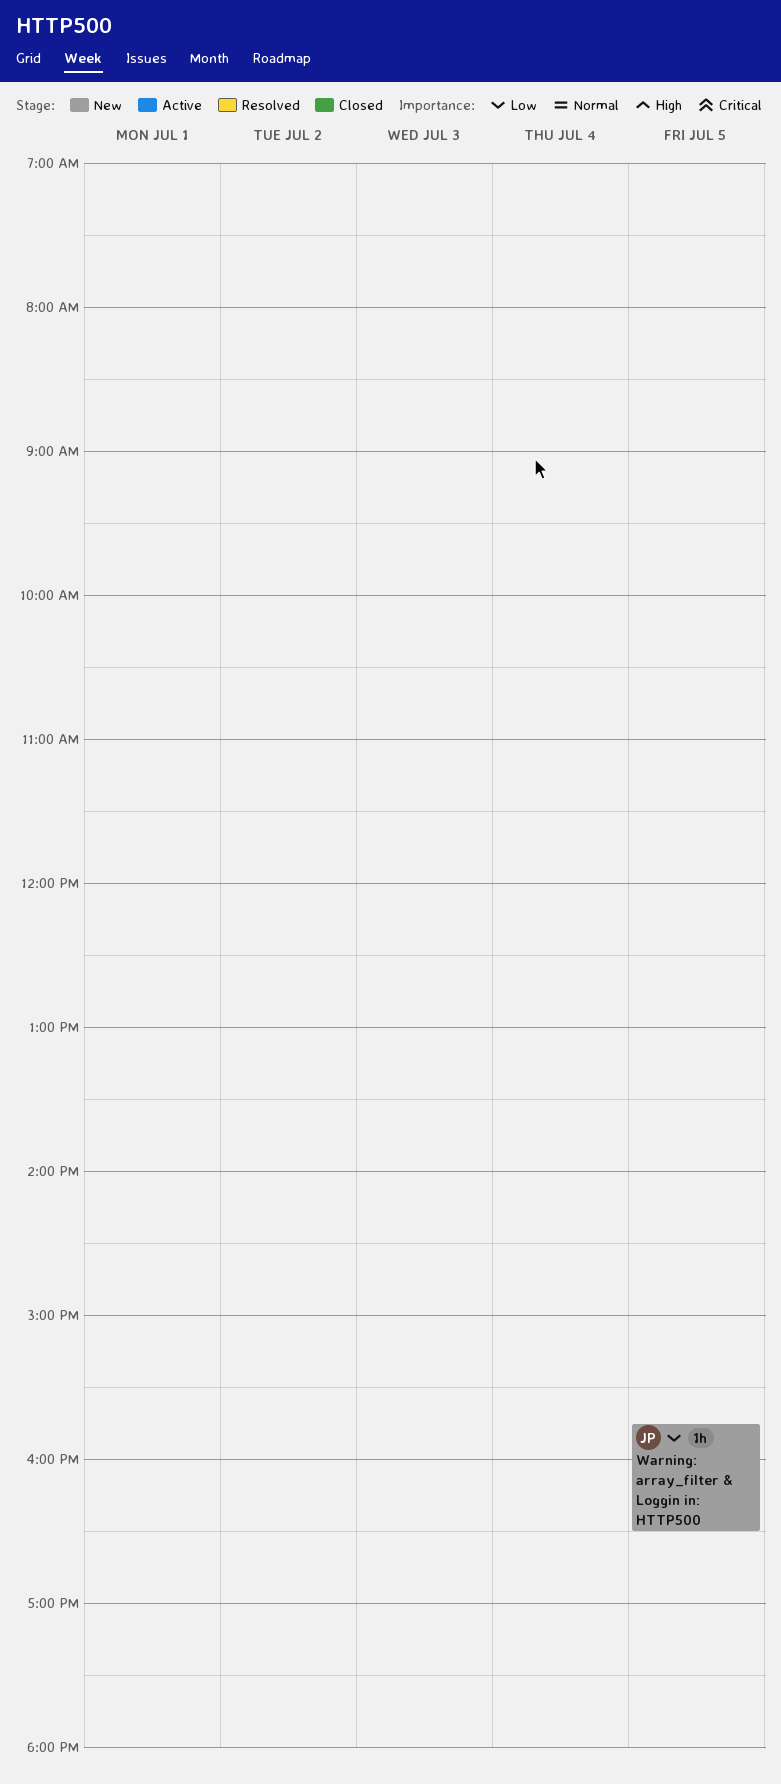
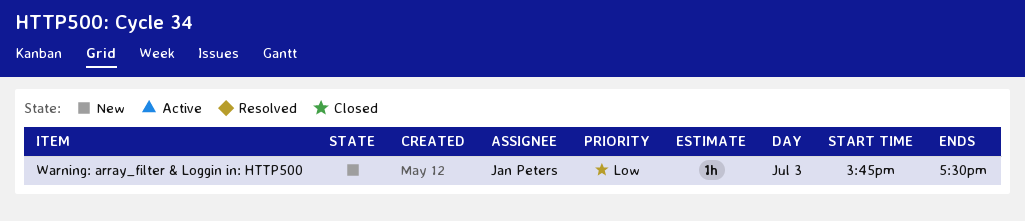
Warning: array_filter & Loggin in: HTTP500, day: Jul 5 -> Jul 3
Warning: array_filter & Loggin in: HTTP500, ends: 16:30 -> 17:30

